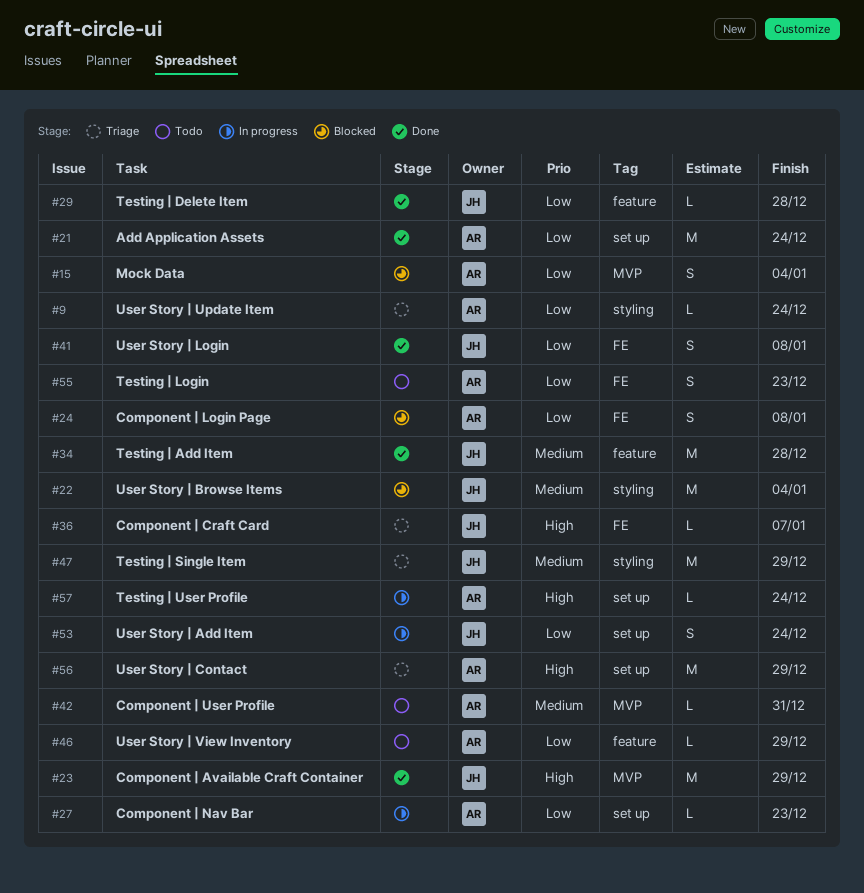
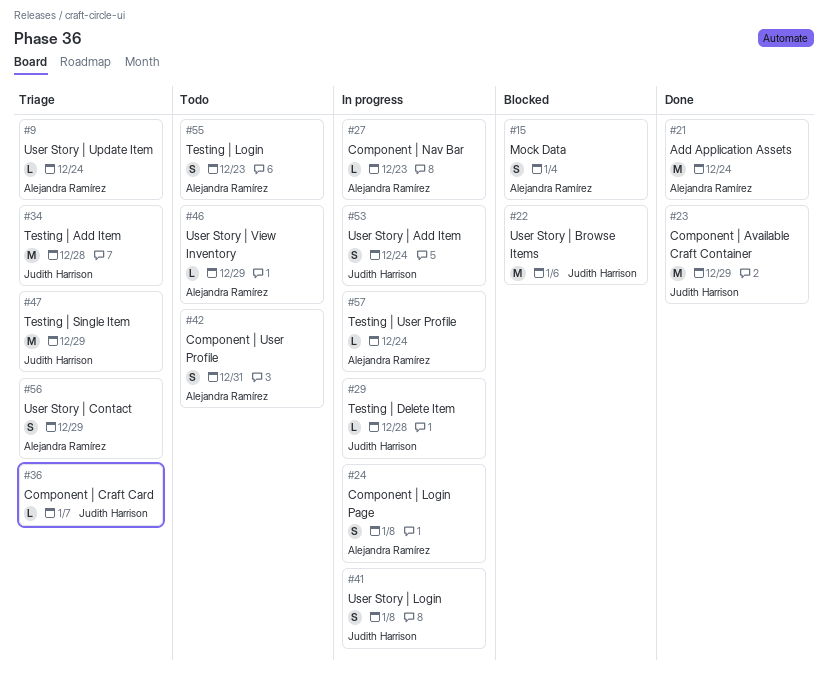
#22, due: Jan 4 -> Jan 6
#24, status: Blocked -> In progress
#29, status: Done -> In progress
#34, status: Done -> Triage
#41, status: Done -> In progress
#42, estimate: L -> S
#56, estimate: M -> S

